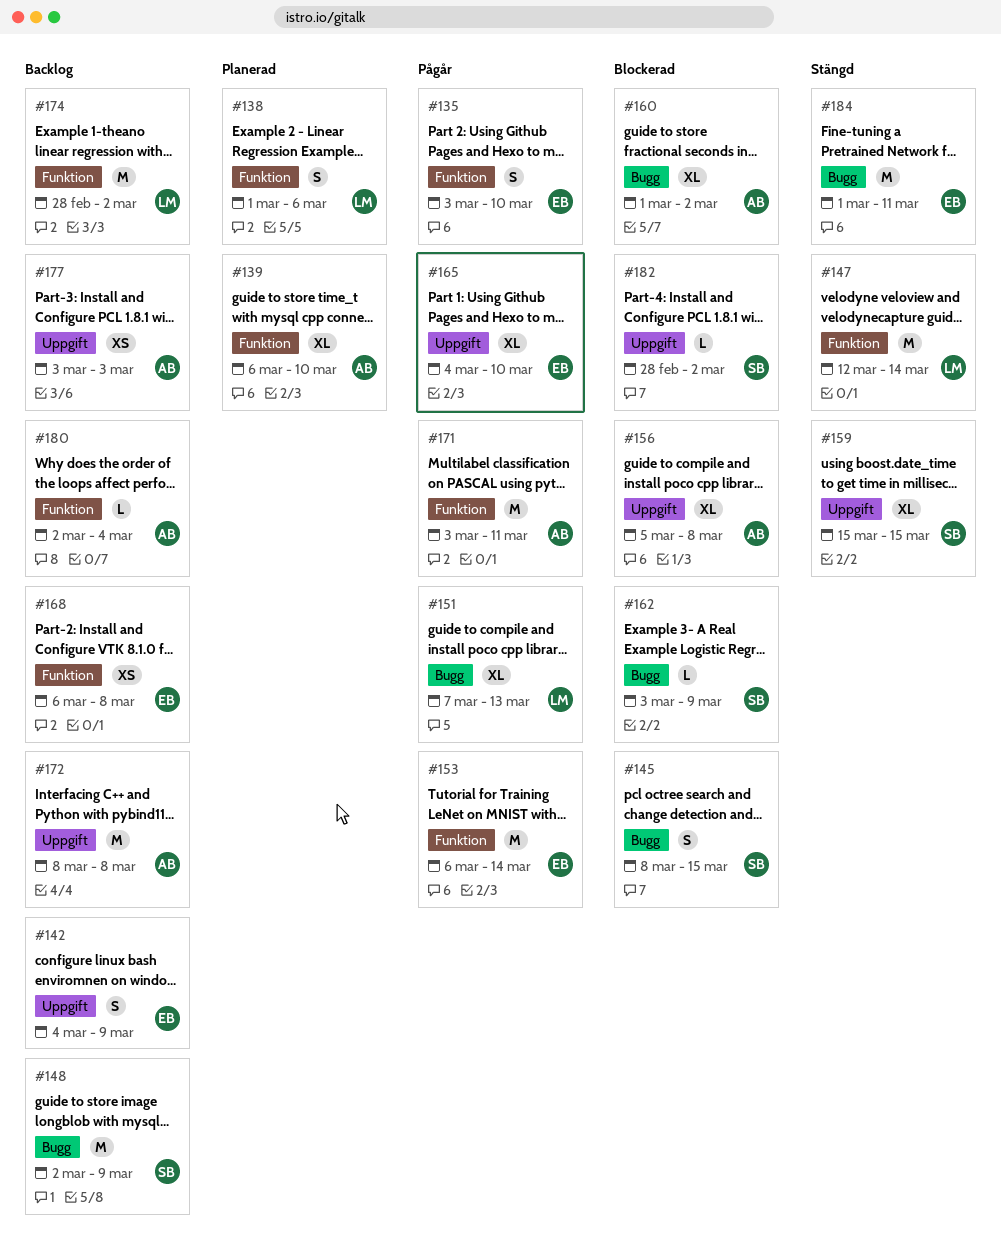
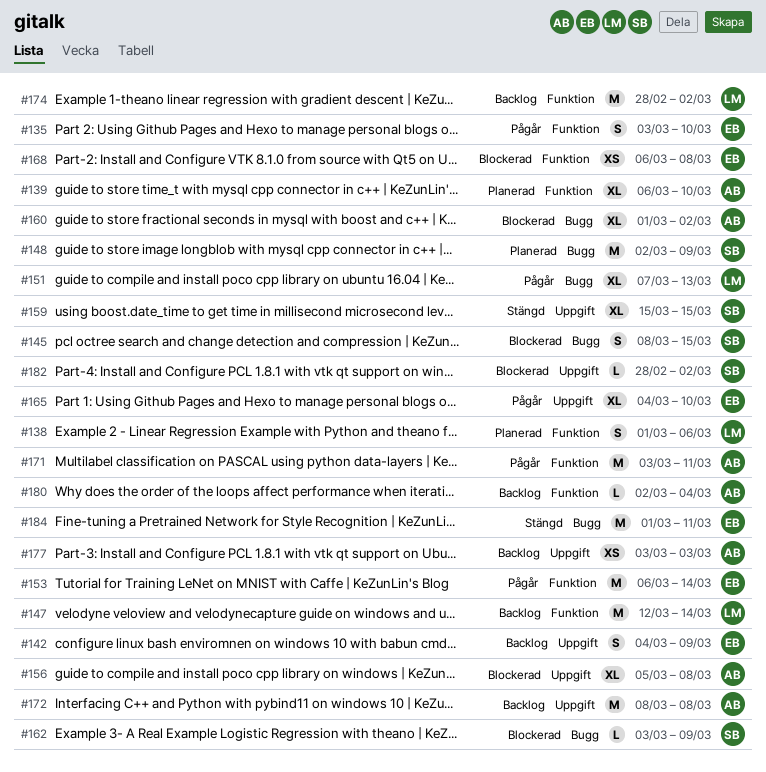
#147, status: Stängd -> Backlog
#148, status: Backlog -> Planerad
#168, status: Backlog -> Blockerad

